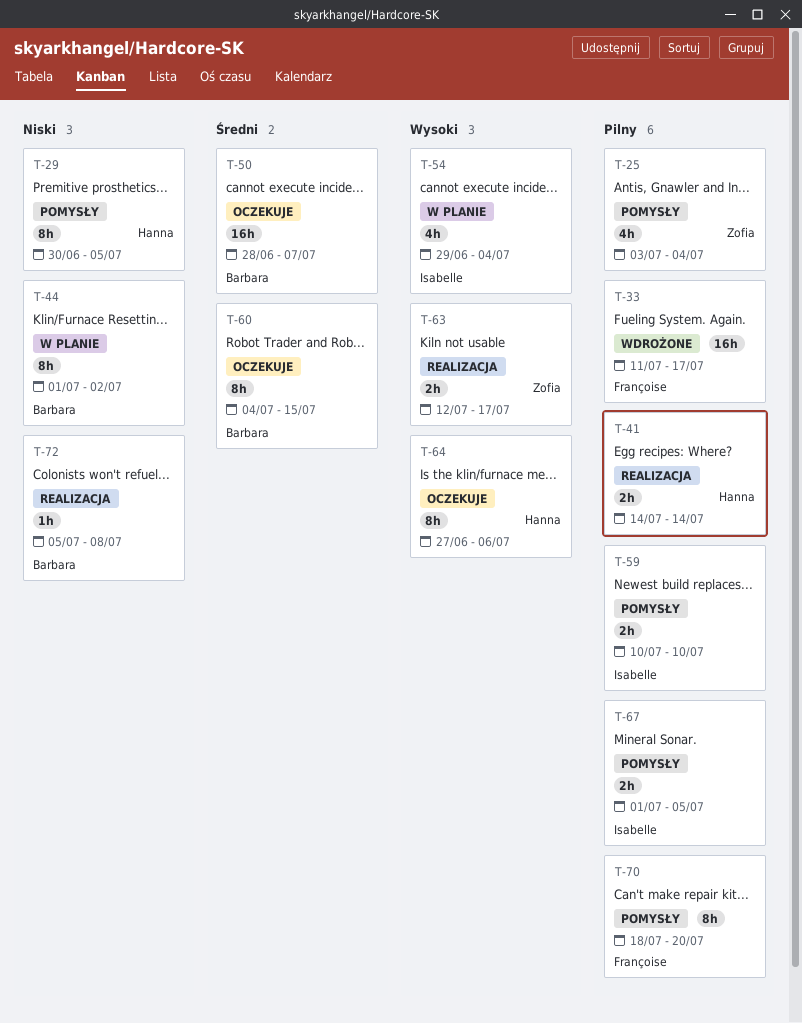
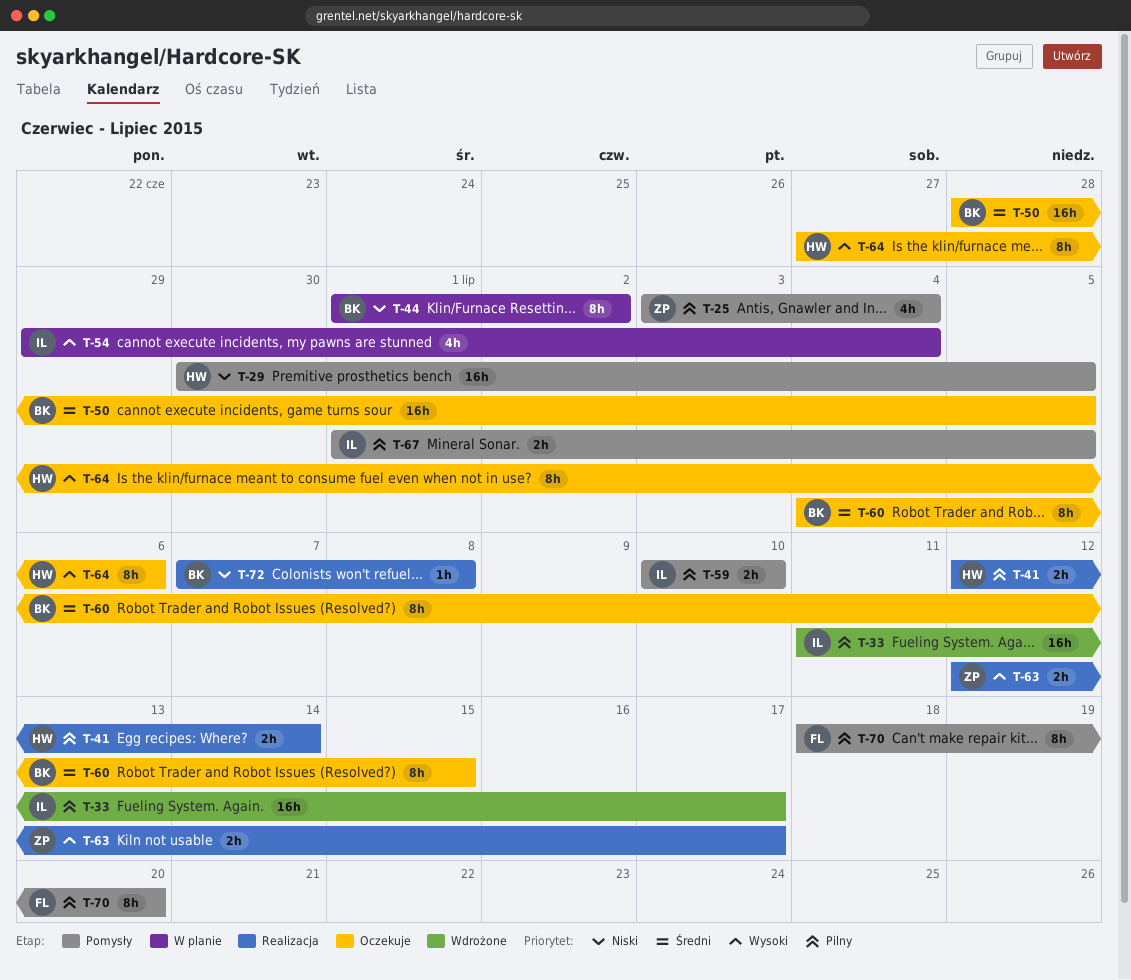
T-29, estimate: 8h -> 16h
T-33, owner: Françoise -> Isabelle
T-41, start: Jul 14 -> Jul 12
T-50, due: Jul 7 -> Jul 5
T-72, start: Jul 5 -> Jul 7

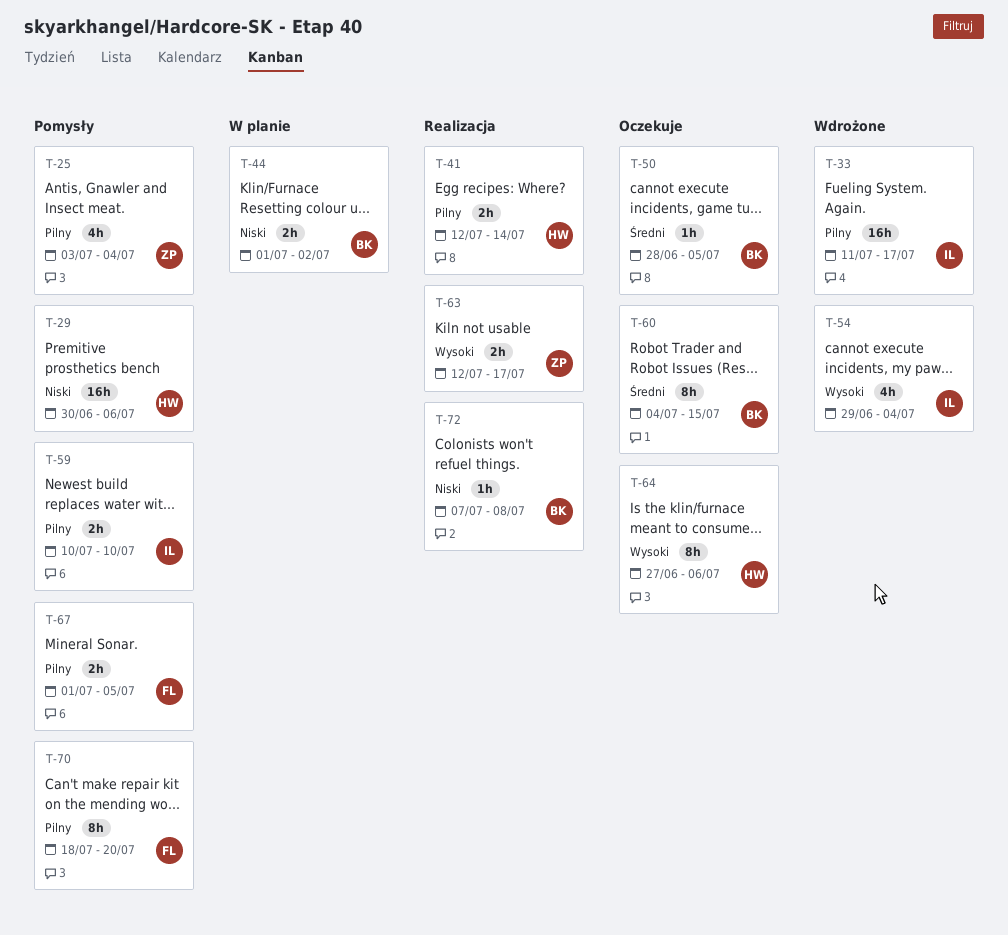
T-29, due: Jul 5 -> Jul 6
T-44, estimate: 8h -> 2h
T-50, estimate: 16h -> 1h
T-54, status: W planie -> Wdrożone
T-67, owner: IL -> FL

